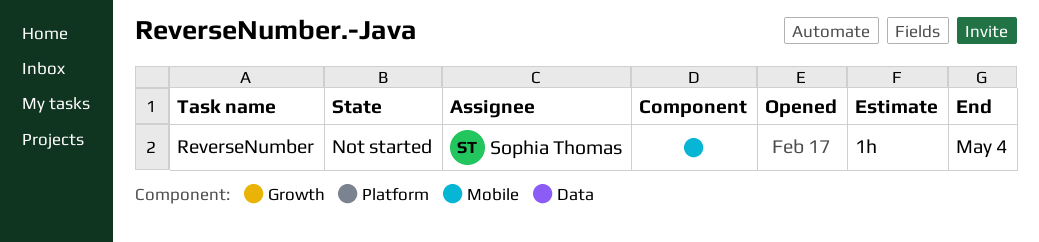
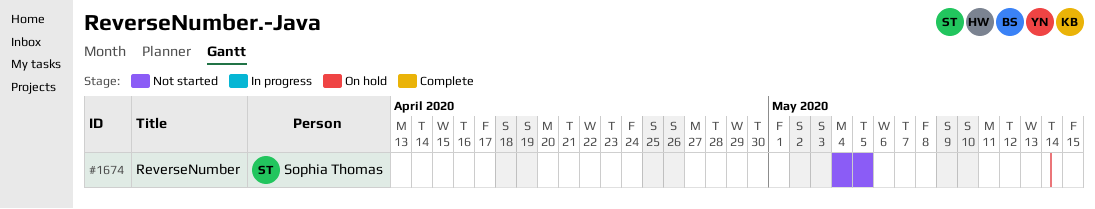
ReverseNumber, due: May 4 -> May 5

